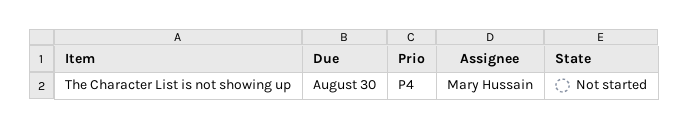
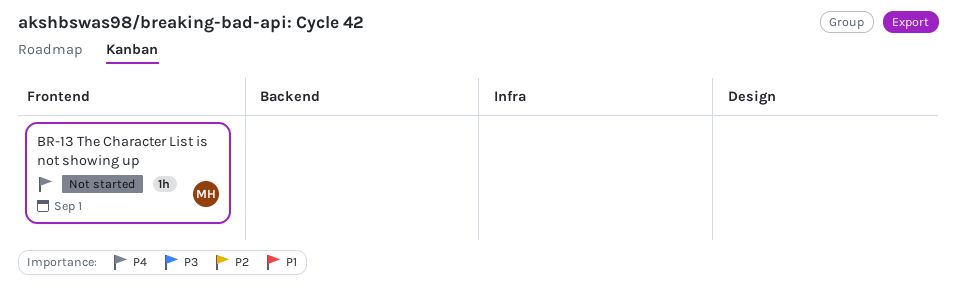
The Character List is not showing up, due: Aug 30 -> Sep 1

